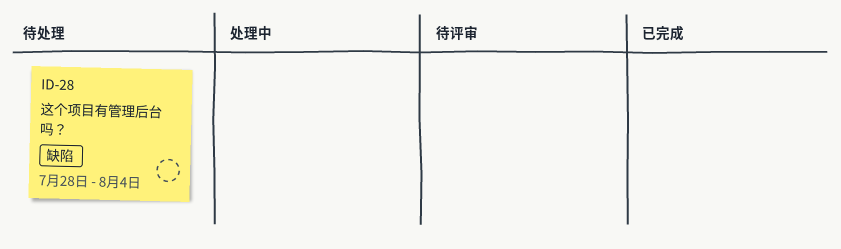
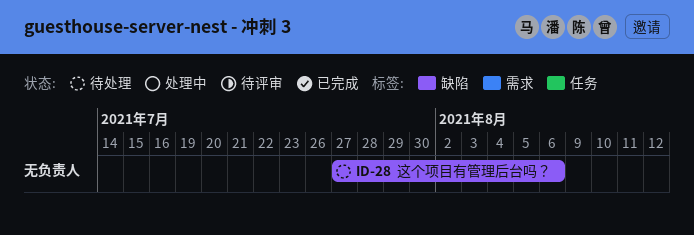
ID-28, start: Jul 28 -> Jul 27
ID-28, due: Aug 4 -> Aug 6

